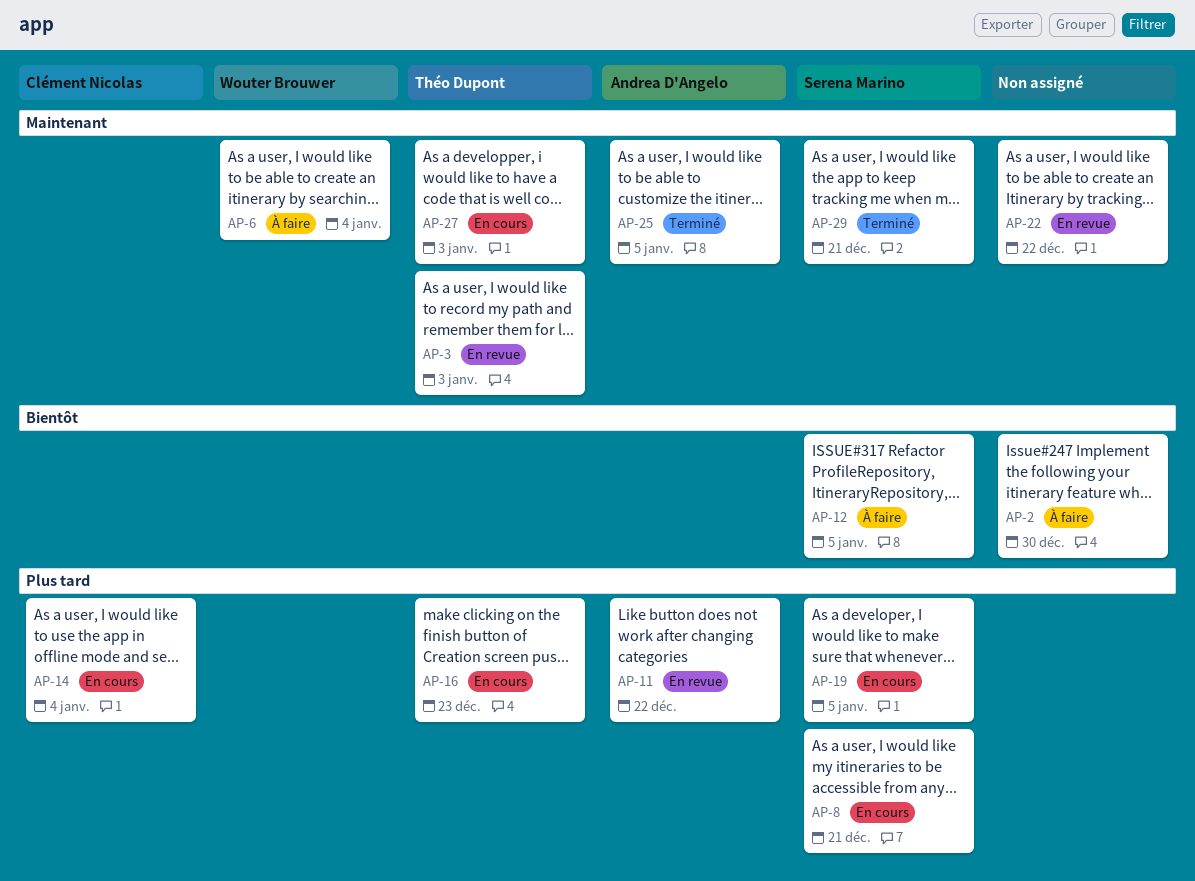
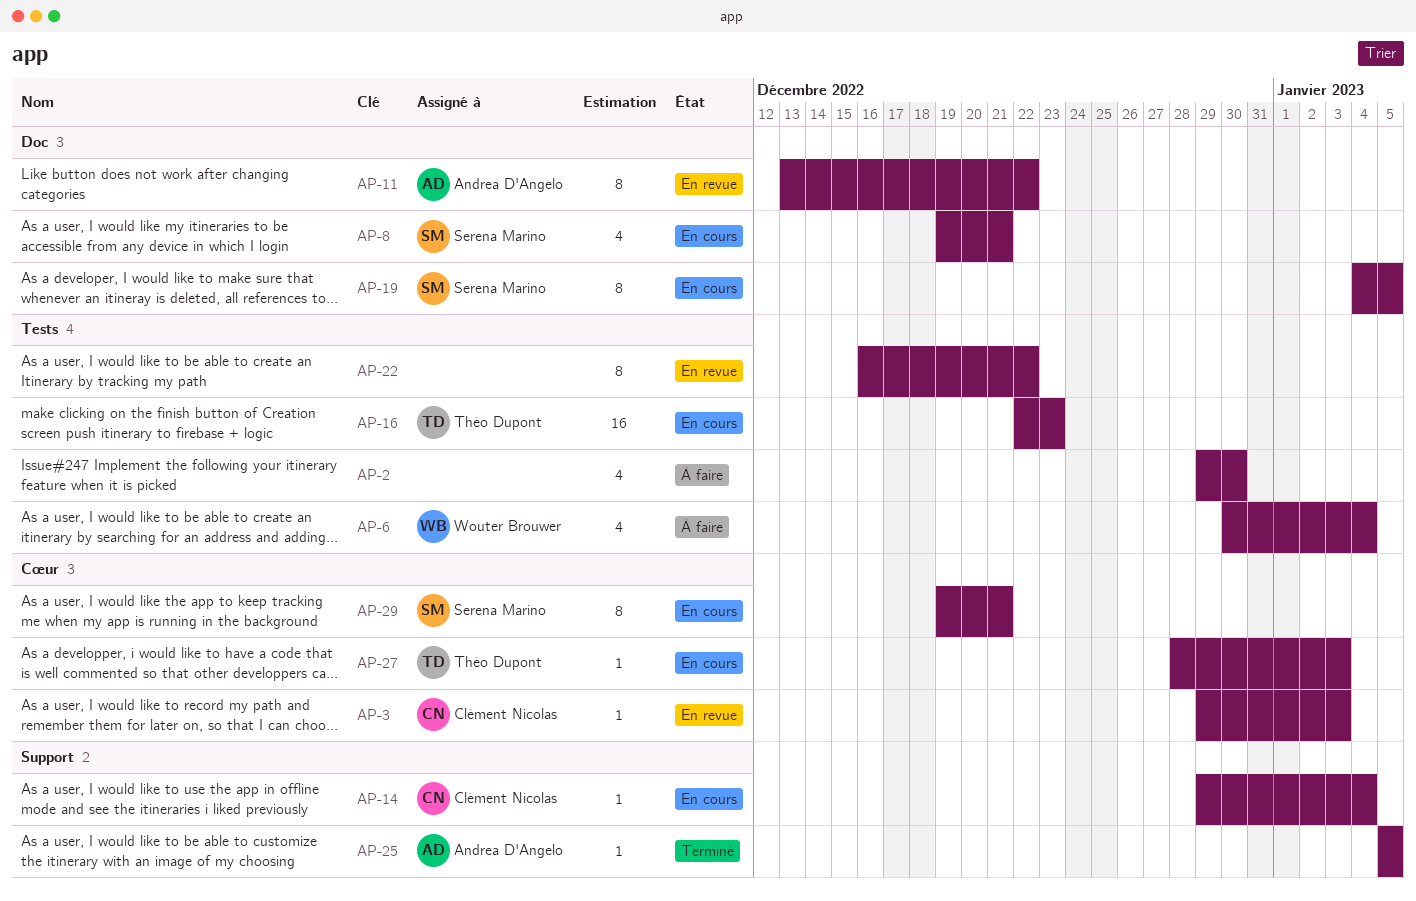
AP-3, owner: Théo Dupont -> Clément Nicolas
AP-12: present -> none
AP-29, status: Terminé -> En cours

